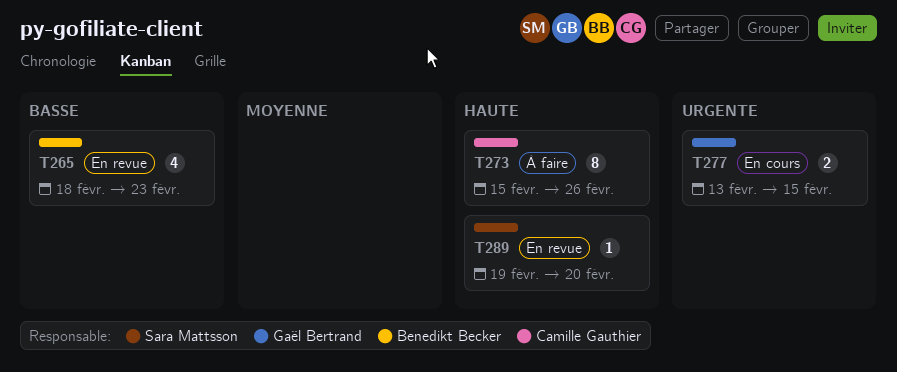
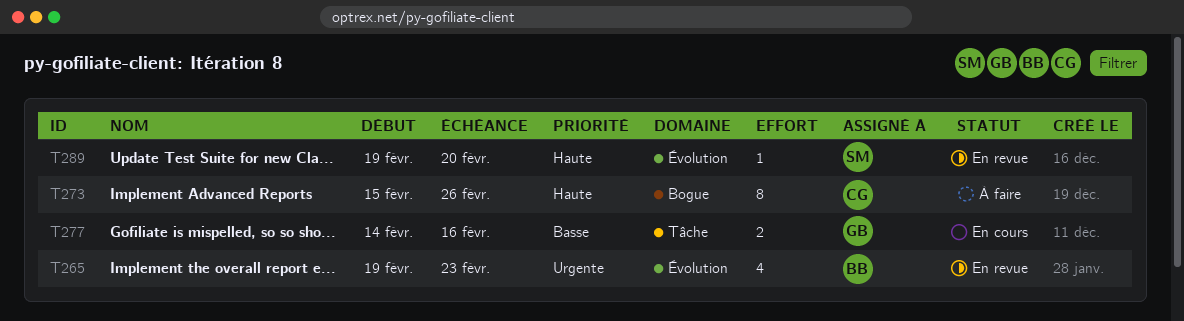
T265, priority: Basse -> Urgente
T265, start: Feb 18 -> Feb 19
T277, priority: Urgente -> Basse
T277, start: Feb 13 -> Feb 14
T277, due: Feb 15 -> Feb 16

